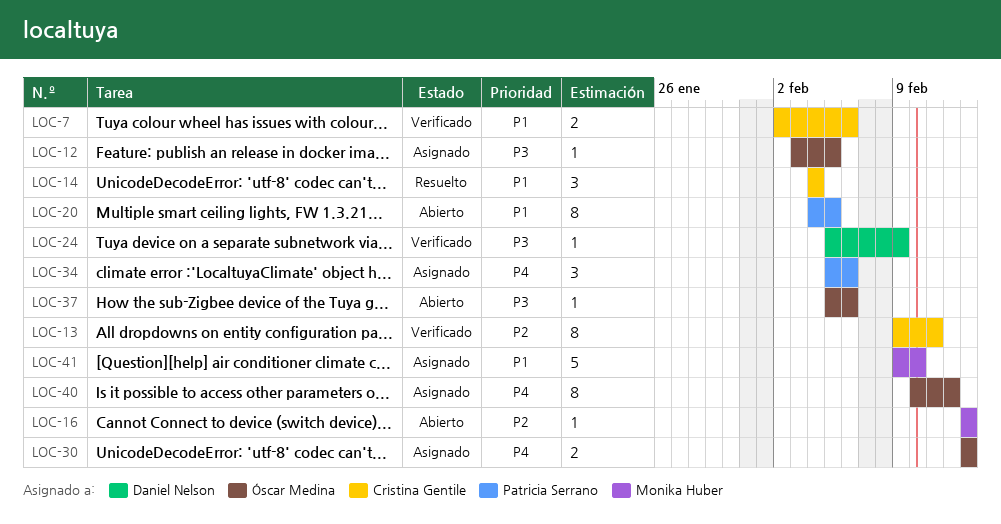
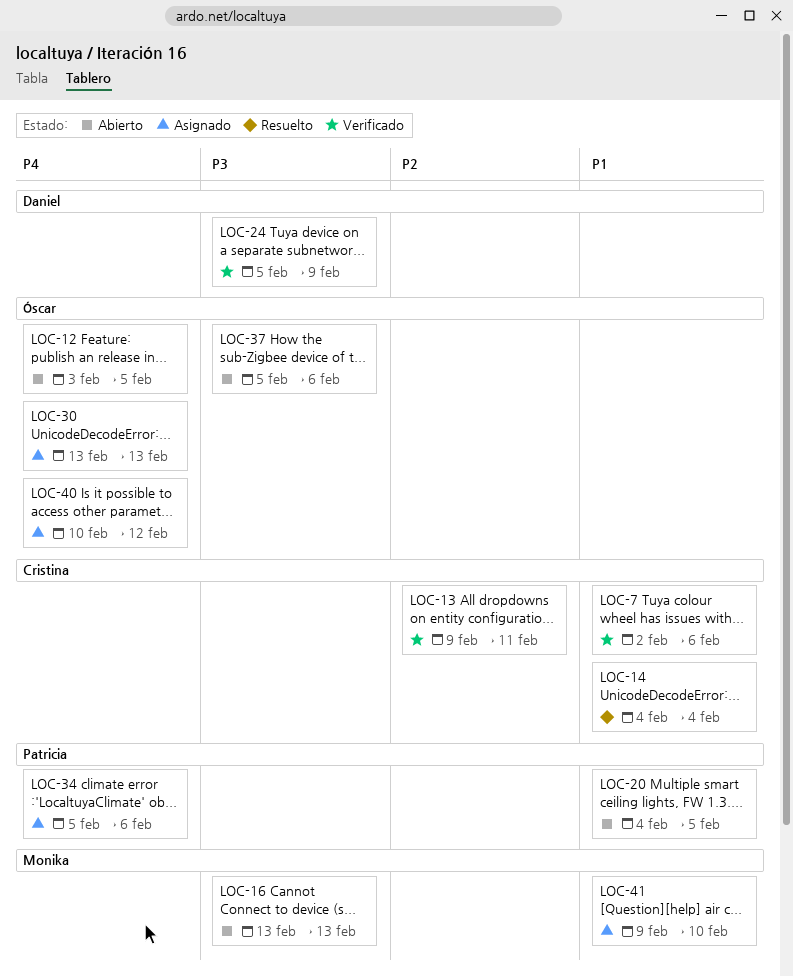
LOC-12, status: Asignado -> Abierto
LOC-12, priority: P3 -> P4
LOC-16, priority: P2 -> P3

